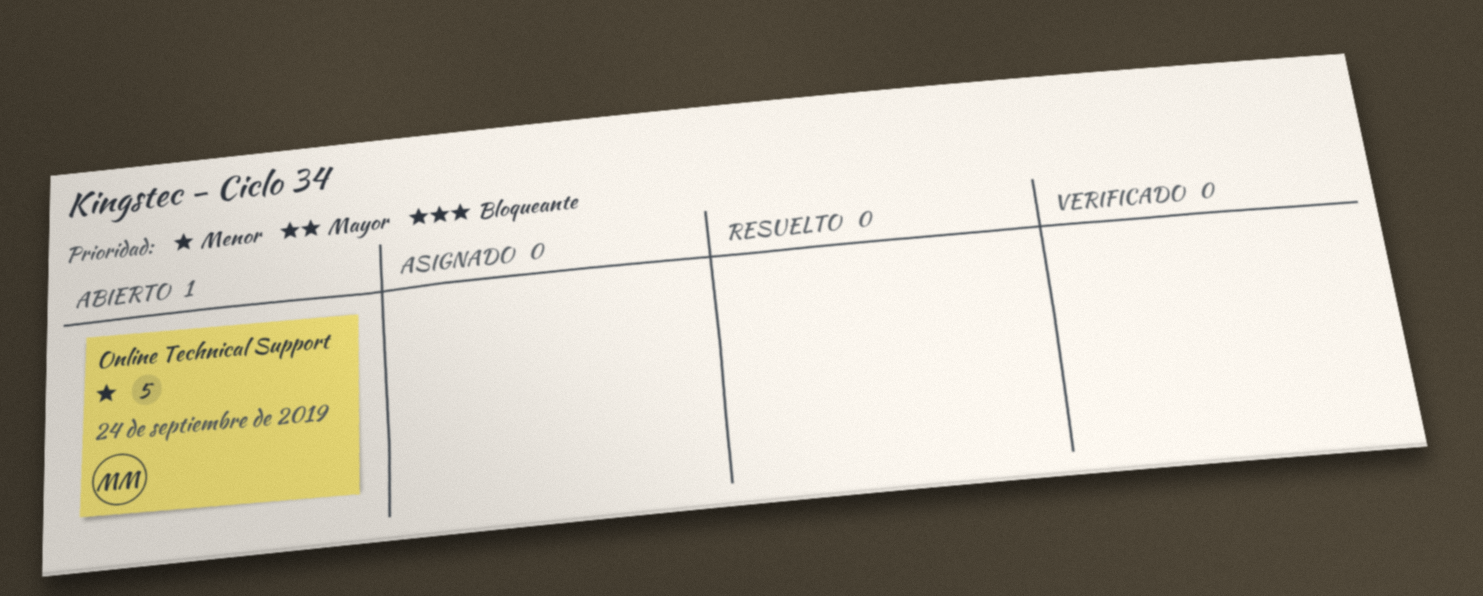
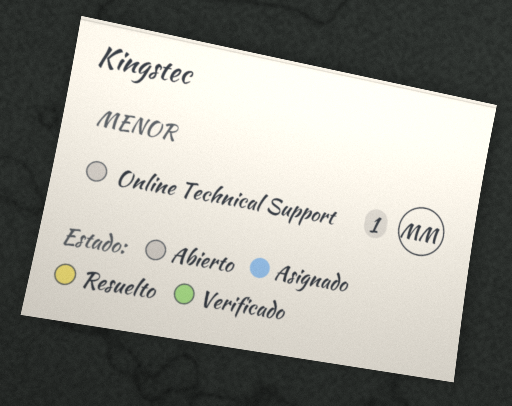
Online Technical Support, estimate: 5 -> 1

